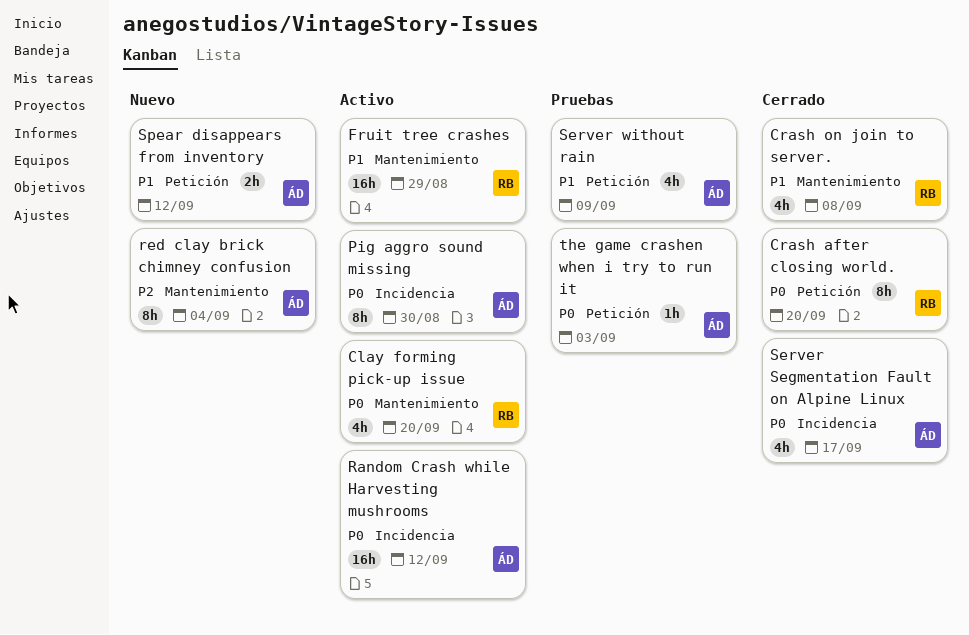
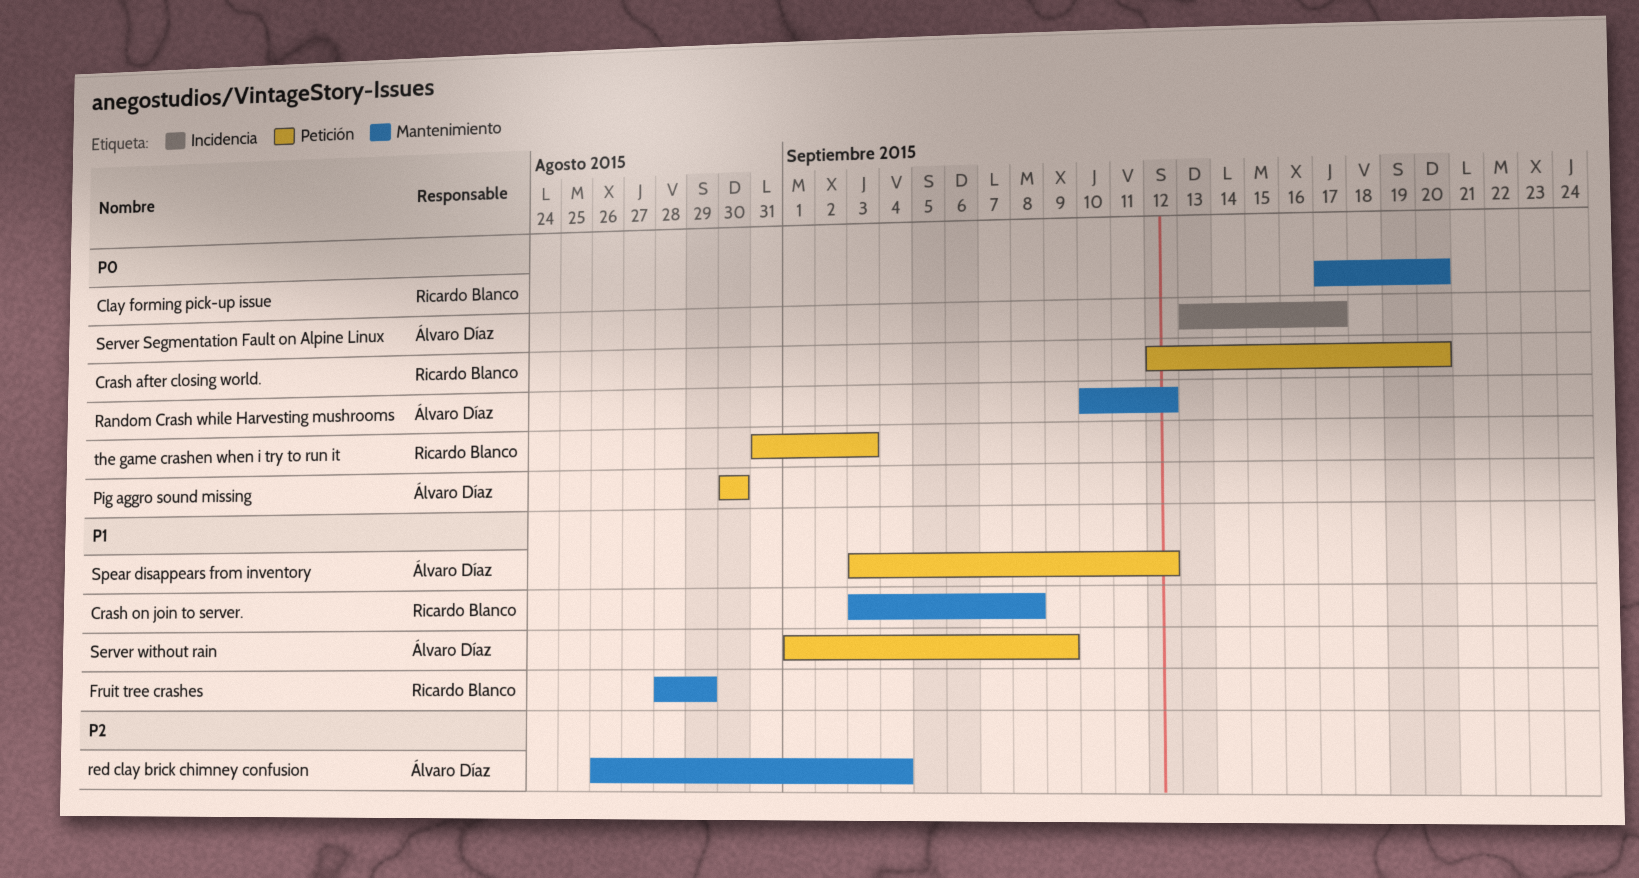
Pig aggro sound missing, label: Incidencia -> Petición
Random Crash while Harvesting mushrooms, label: Incidencia -> Mantenimiento
the game crashen when i try to run it, owner: Álvaro Díaz -> Ricardo Blanco

